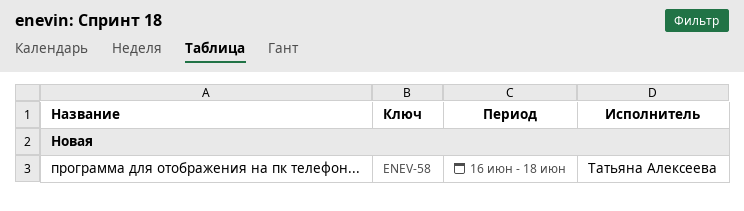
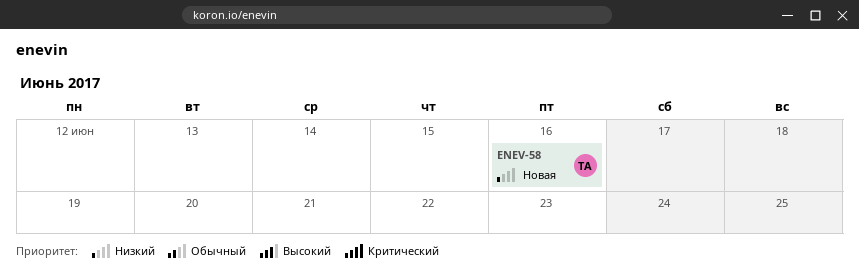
ENEV-58, due: Jun 18 -> Jun 16

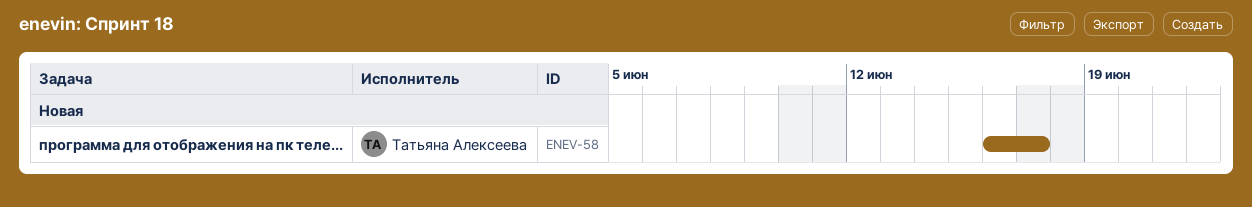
ENEV-58, due: Jun 16 -> Jun 17

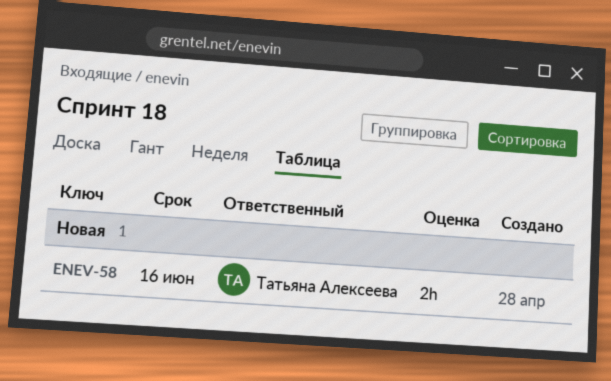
ENEV-58, due: Jun 17 -> Jun 16

